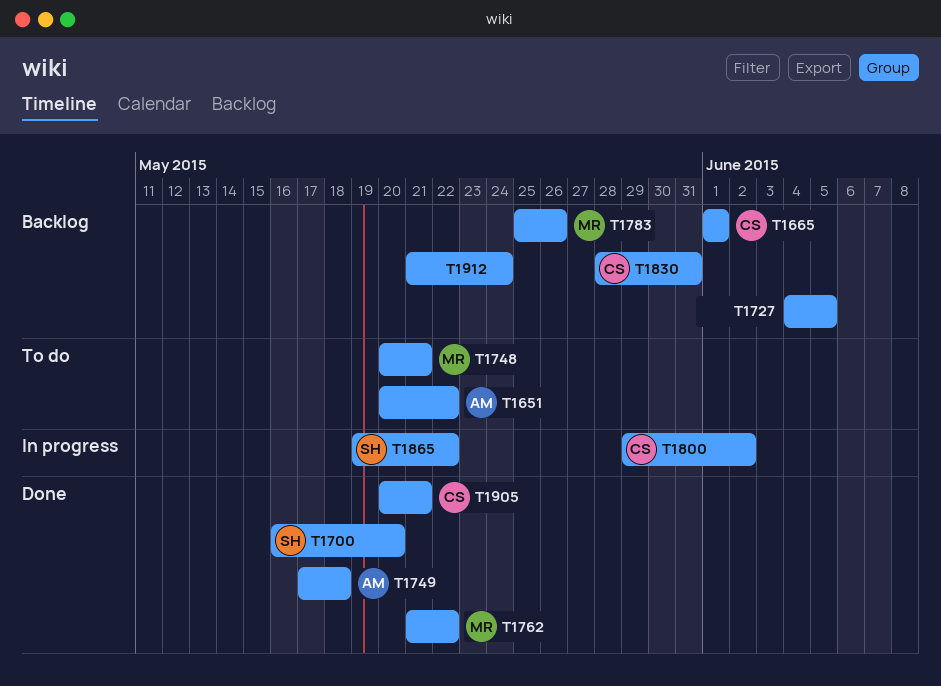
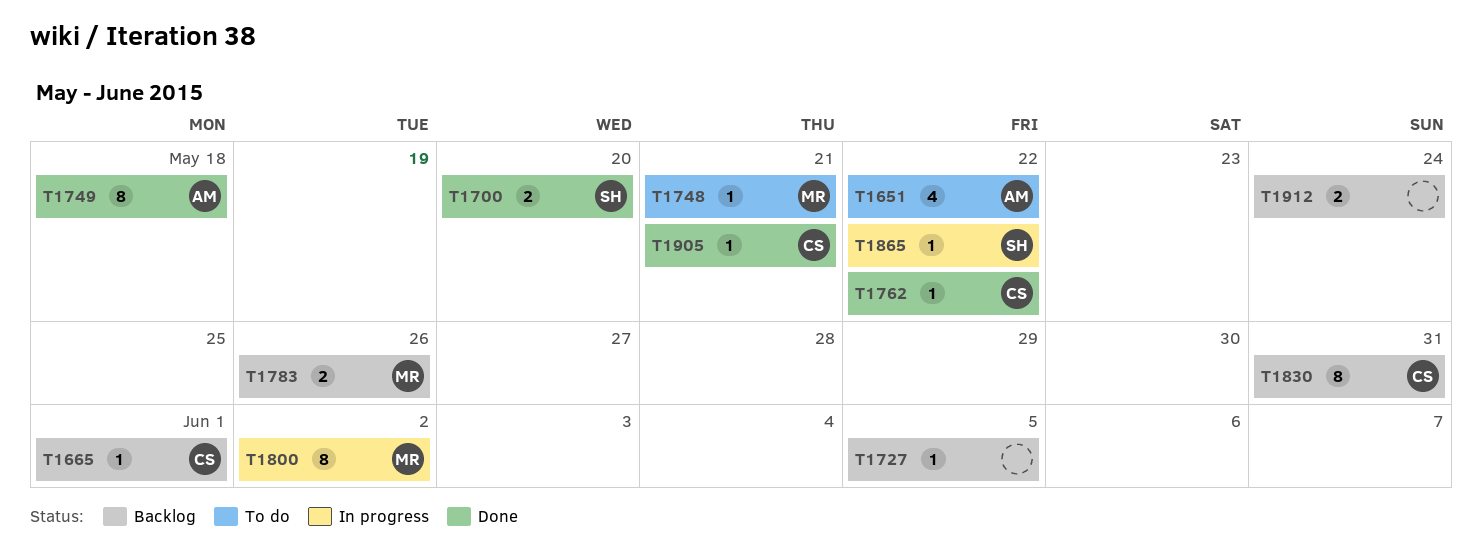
T1762, owner: MR -> CS
T1800, owner: CS -> MR

